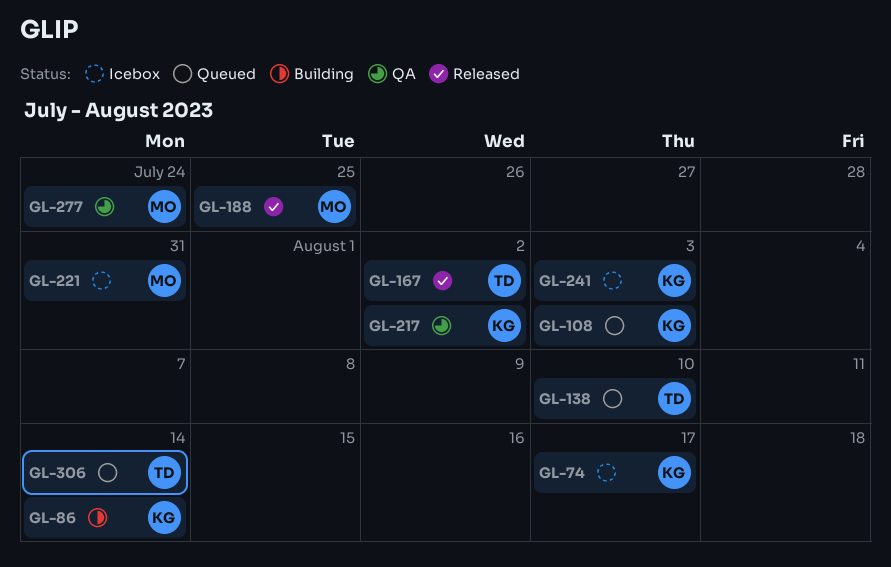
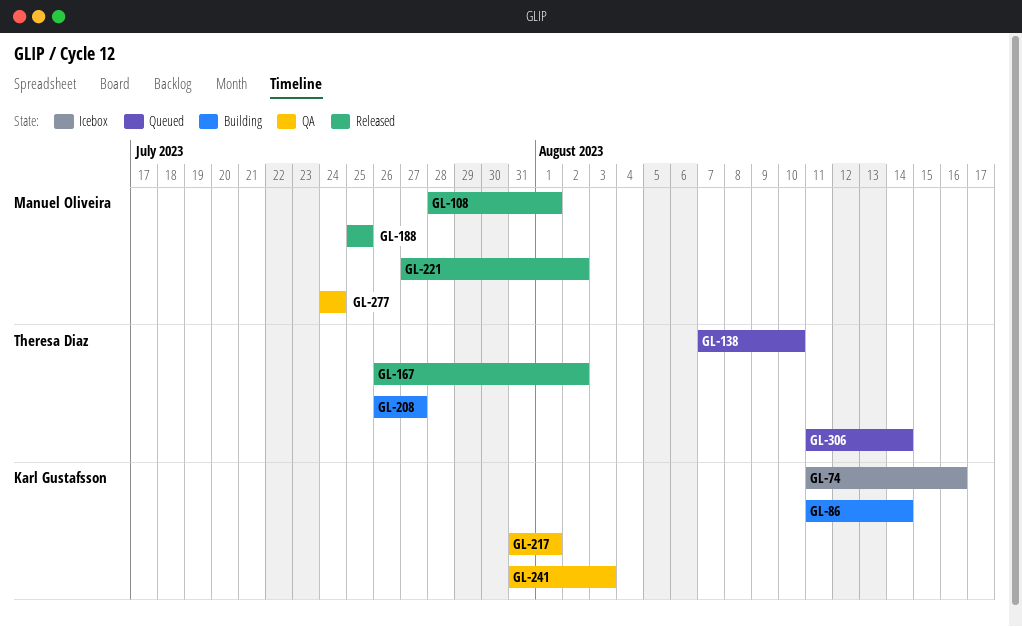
GL-74, due: Aug 17 -> Aug 16
GL-108, status: Queued -> Released
GL-108, owner: Karl Gustafsson -> Manuel Oliveira
GL-108, due: Aug 3 -> Aug 1
GL-208: none -> present
GL-217, due: Aug 2 -> Aug 1
GL-221, status: Icebox -> Released
GL-221, due: Jul 31 -> Aug 2
GL-241, status: Icebox -> QA

